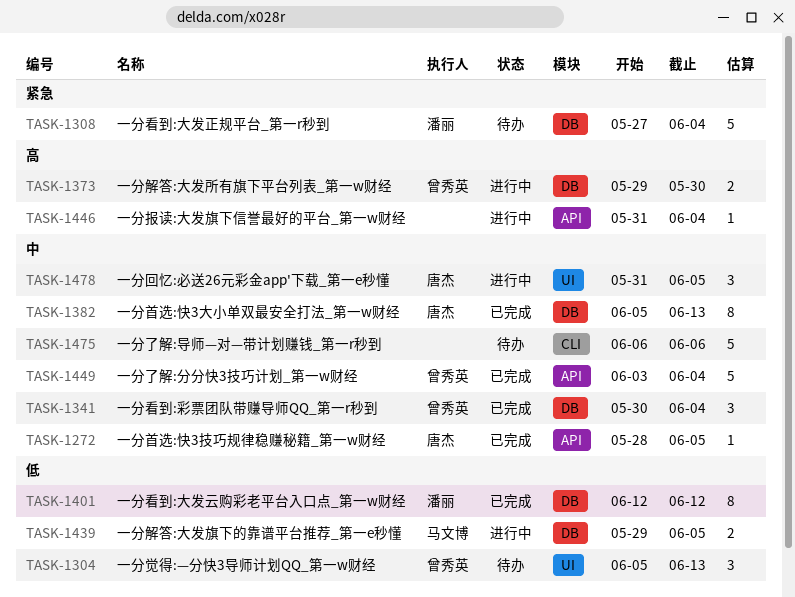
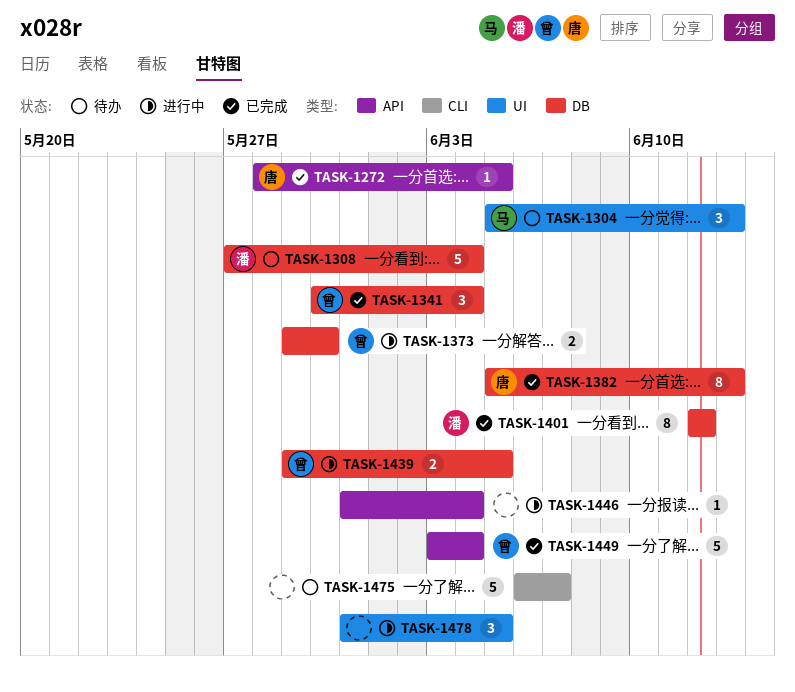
TASK-1304, owner: 曾秀英 -> 马文博
TASK-1439, owner: 马文博 -> 曾秀英
TASK-1475, due: Jun 6 -> Jun 7
TASK-1478, owner: 唐杰 -> none

